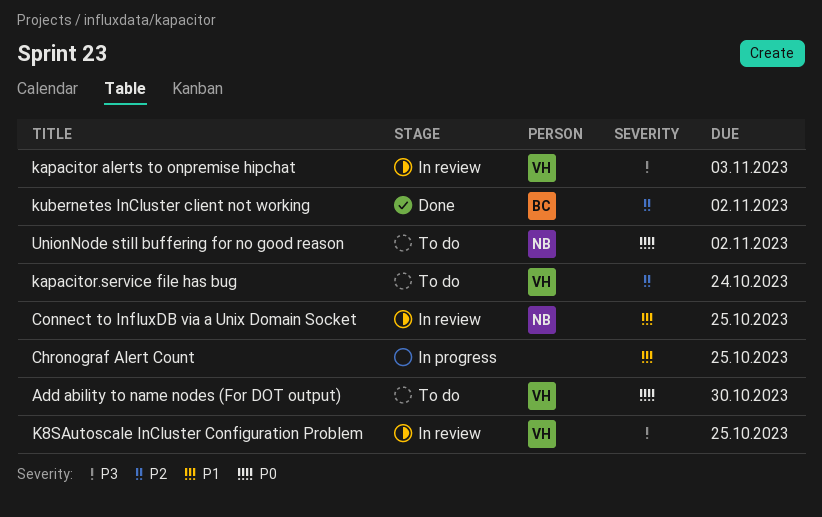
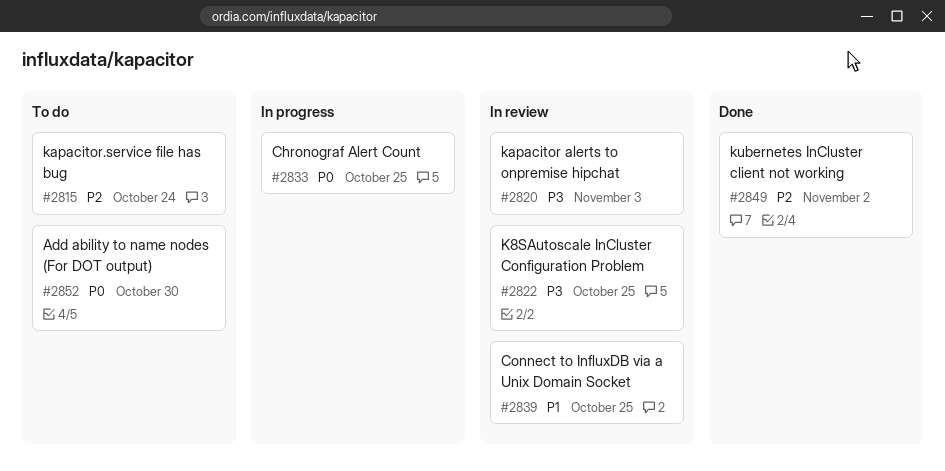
Chronograf Alert Count, priority: P1 -> P0
UnionNode still buffering for no good reason: present -> none

